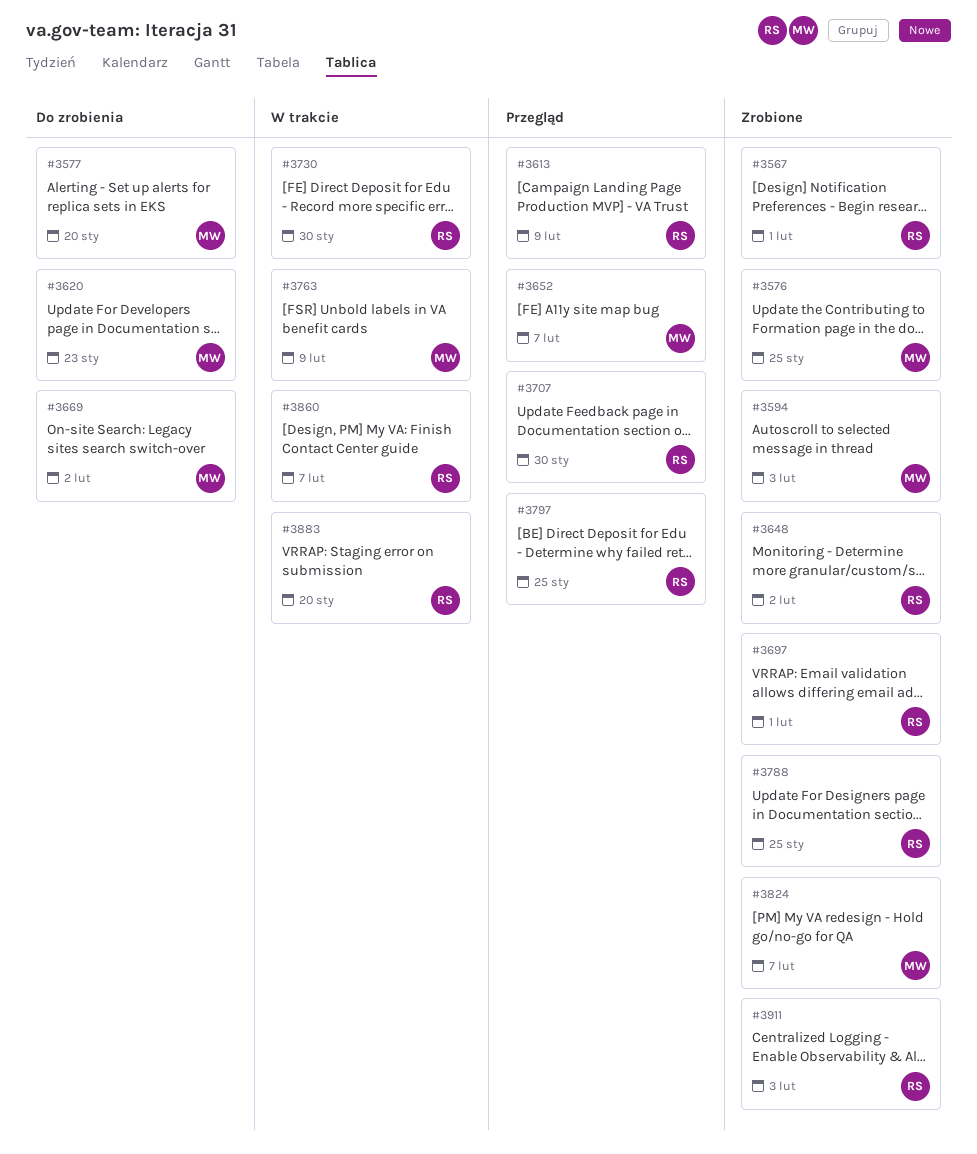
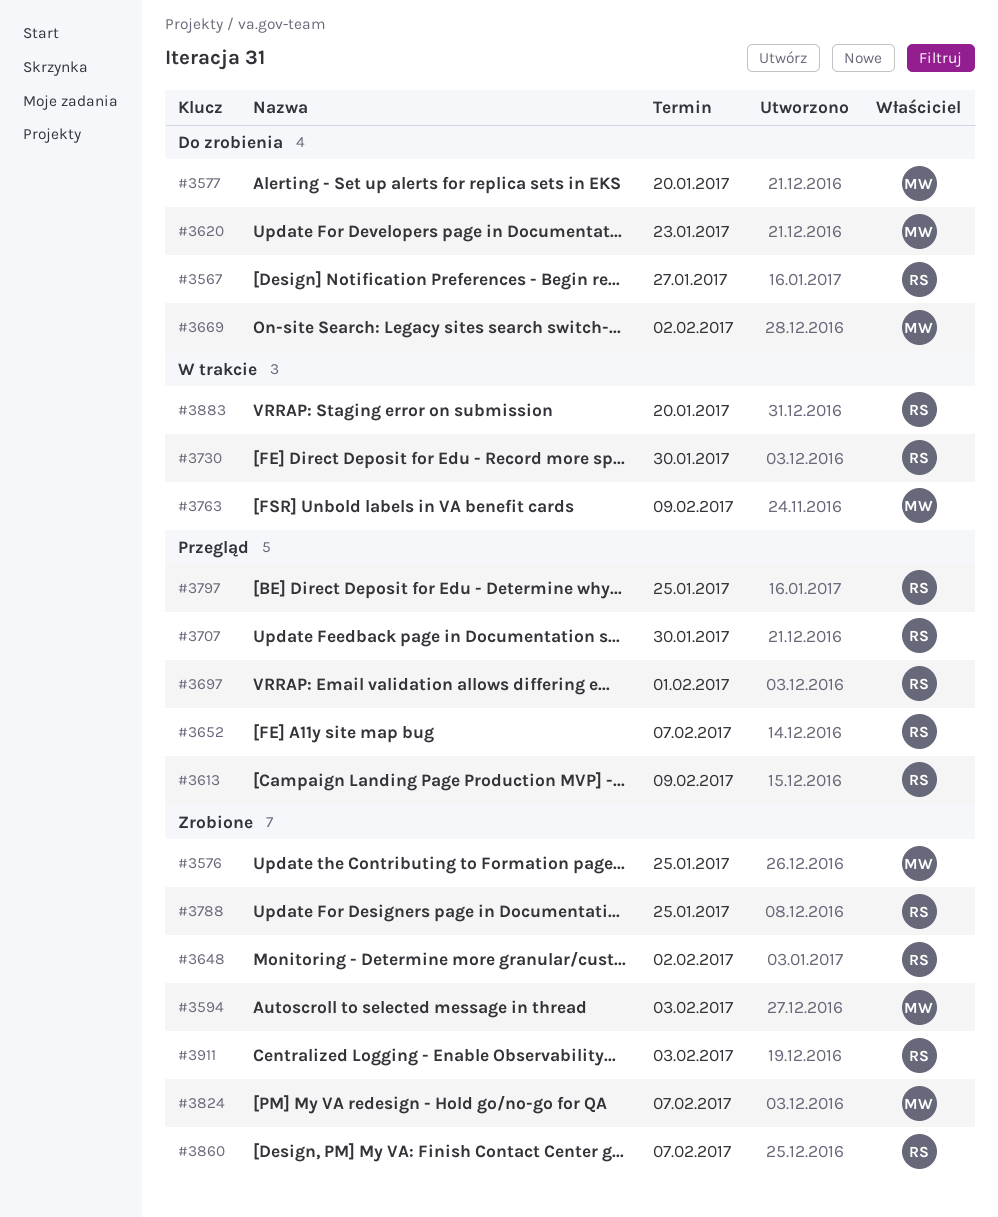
#3567, status: Zrobione -> Do zrobienia
#3567, due: Feb 1 -> Jan 27
#3652, owner: MW -> RS
#3697, status: Zrobione -> Przegląd
#3860, status: W trakcie -> Zrobione

